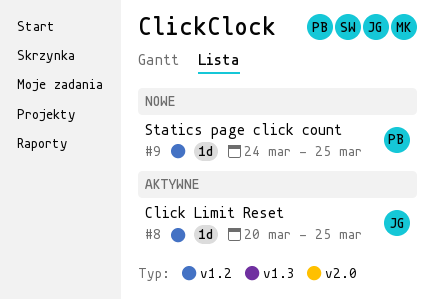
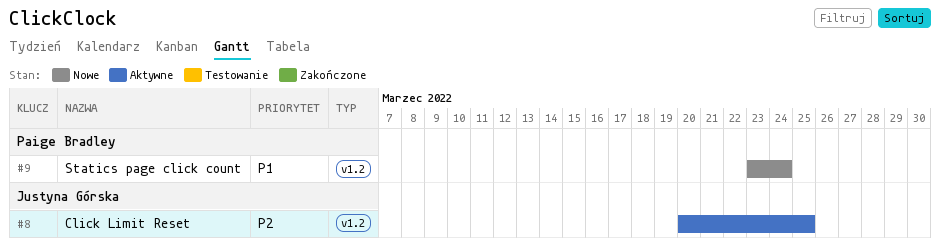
#9, start: Mar 24 -> Mar 23
#9, due: Mar 25 -> Mar 24

